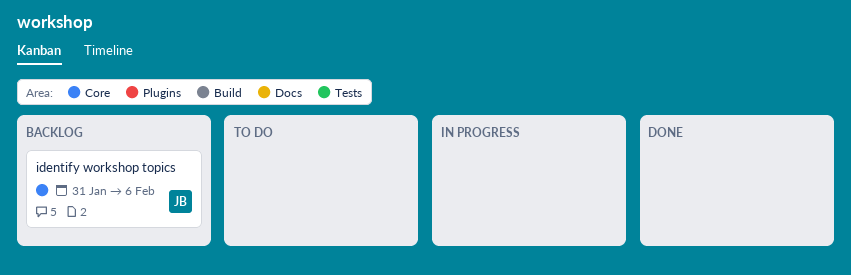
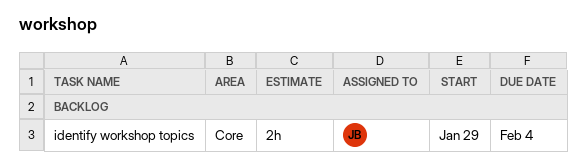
identify workshop topics, start: Jan 31 -> Jan 29
identify workshop topics, due: Feb 6 -> Feb 4

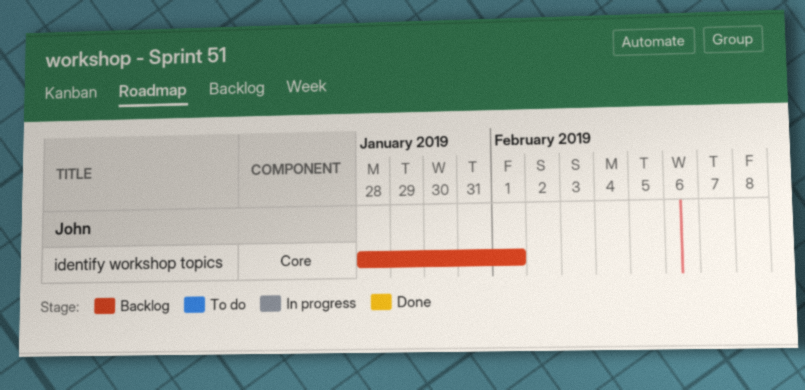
identify workshop topics, start: Jan 29 -> Jan 28
identify workshop topics, due: Feb 4 -> Feb 1

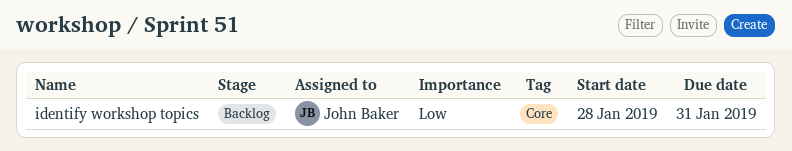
identify workshop topics, due: Feb 1 -> Jan 31

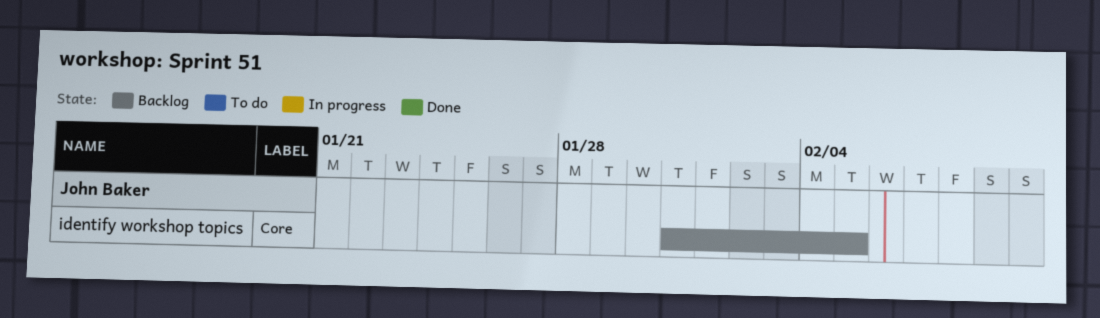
identify workshop topics, start: Jan 28 -> Jan 31
identify workshop topics, due: Jan 31 -> Feb 5

